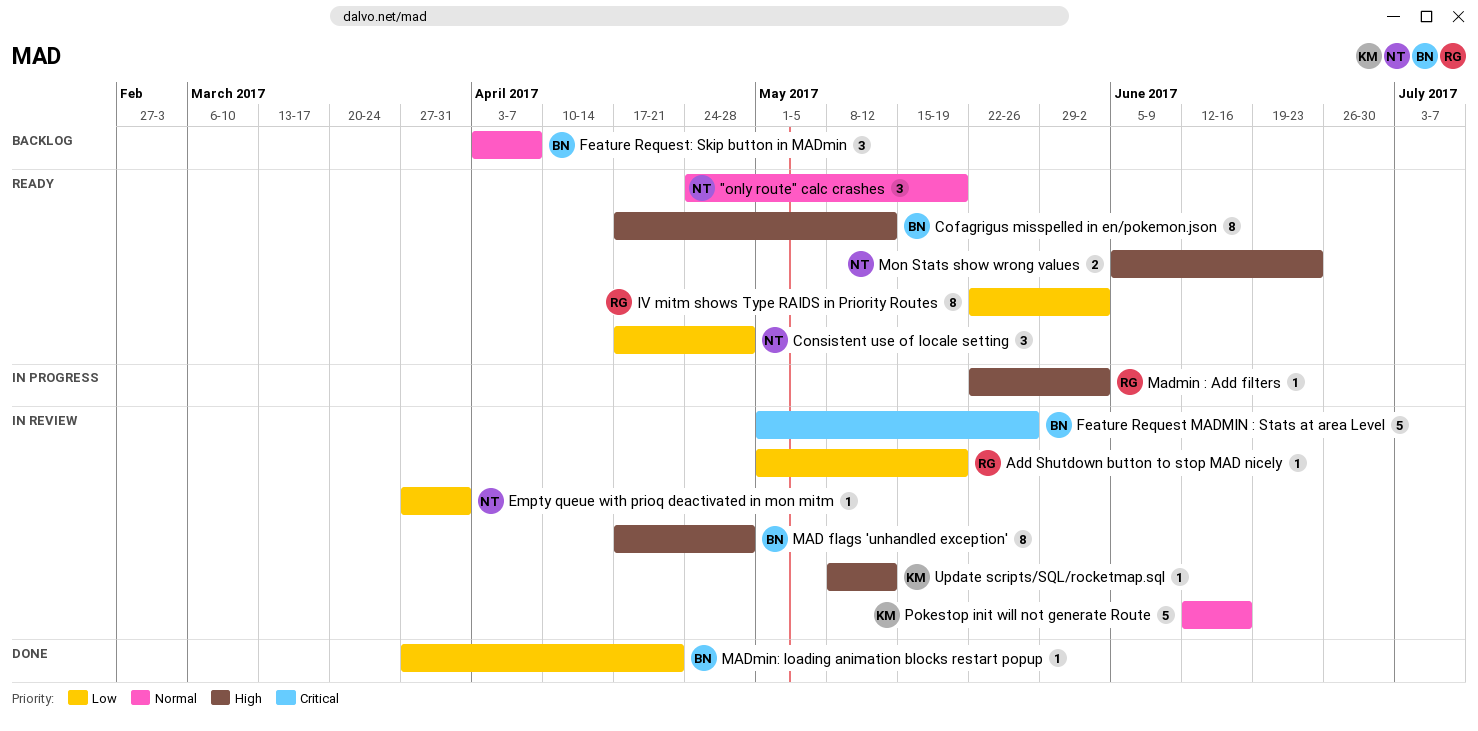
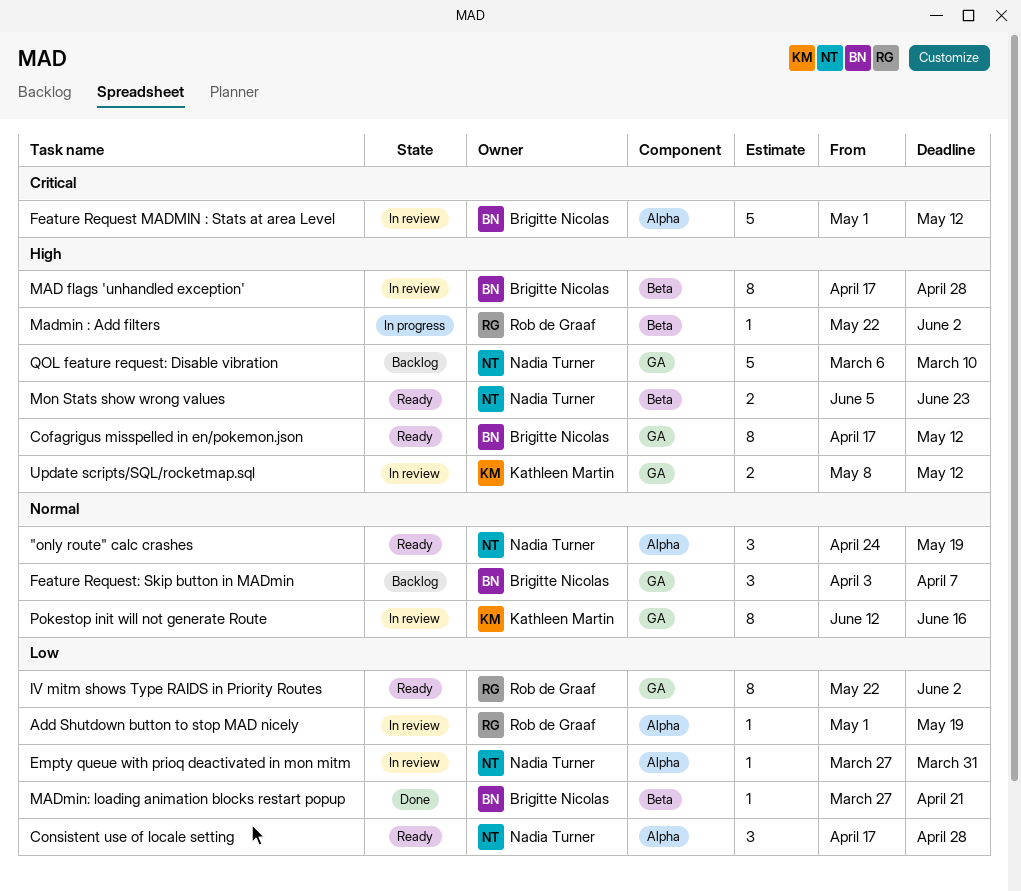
Feature Request MADMIN : Stats at area Level, due: May 26 -> May 12
Pokestop init will not generate Route, estimate: 5 -> 8
QOL feature request: Disable vibration: none -> present
Update scripts/SQL/rocketmap.sql, estimate: 1 -> 2

